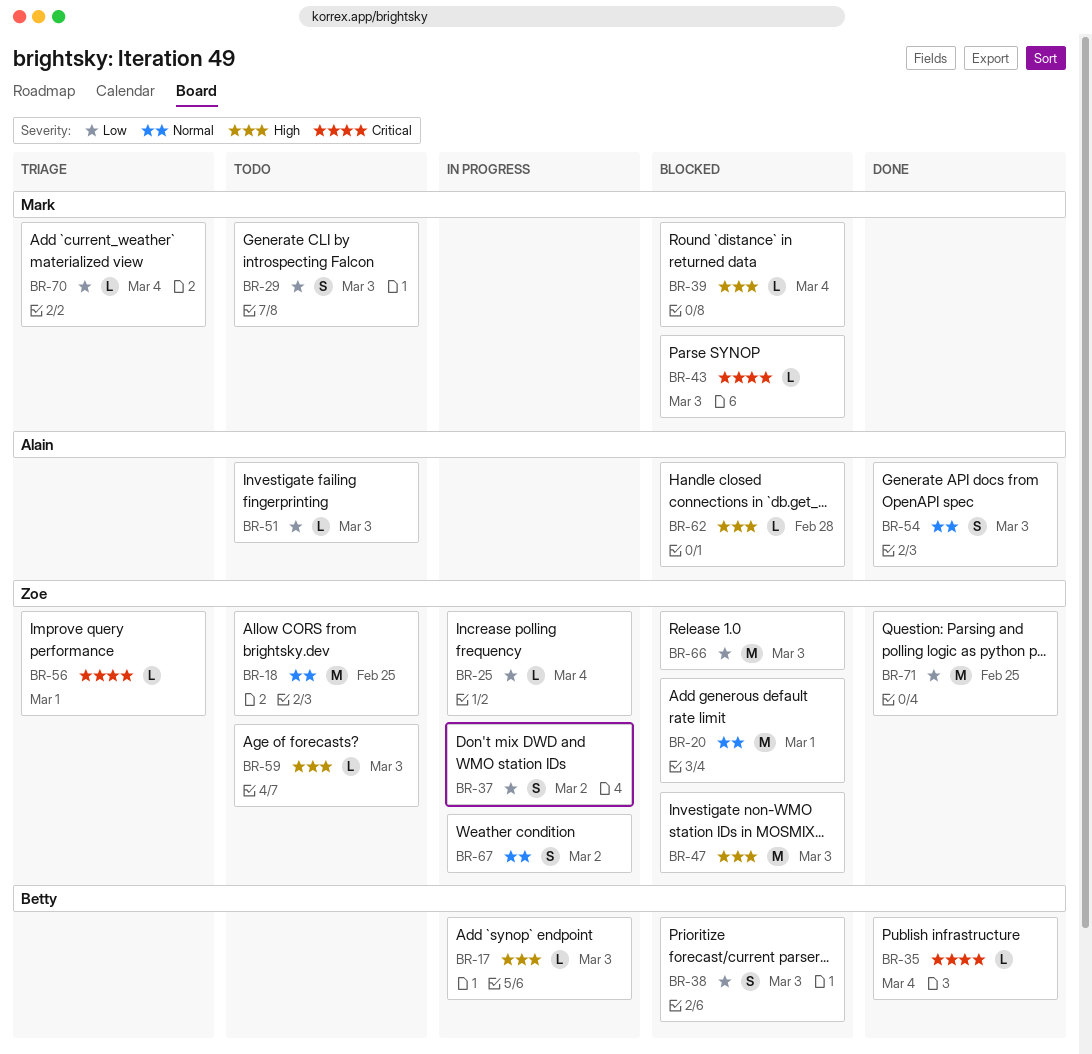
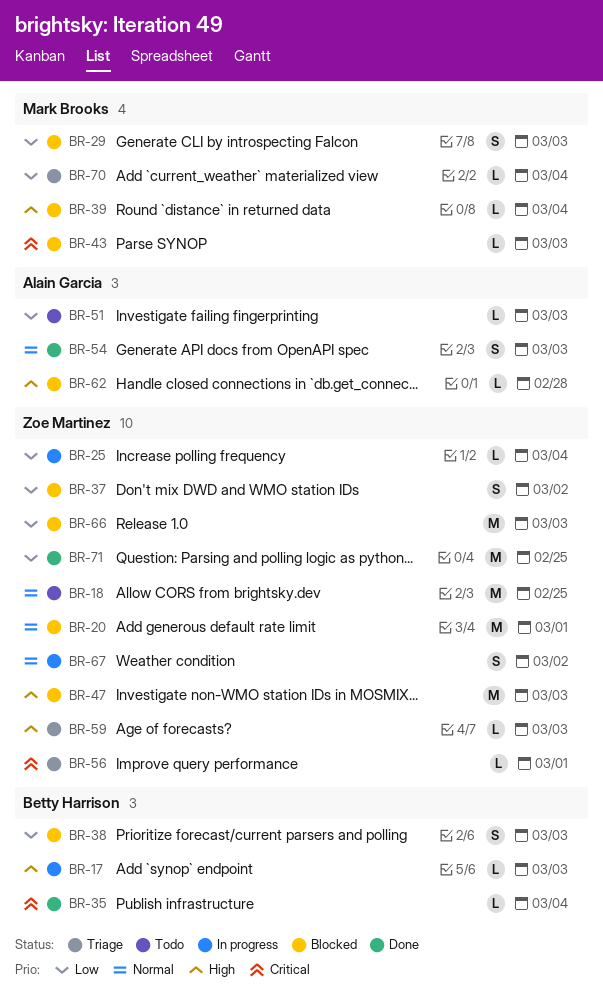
BR-29, status: Todo -> Blocked
BR-37, status: In progress -> Blocked
BR-59, status: Todo -> Triage

